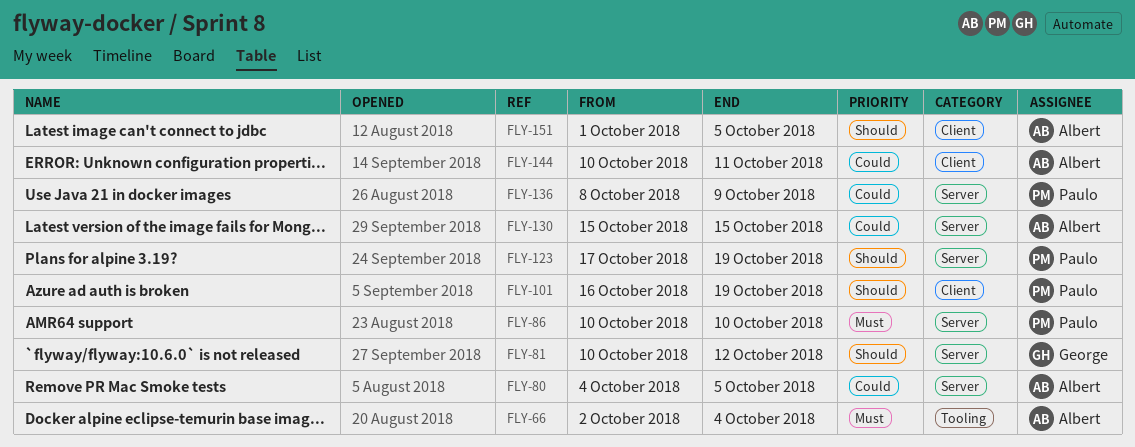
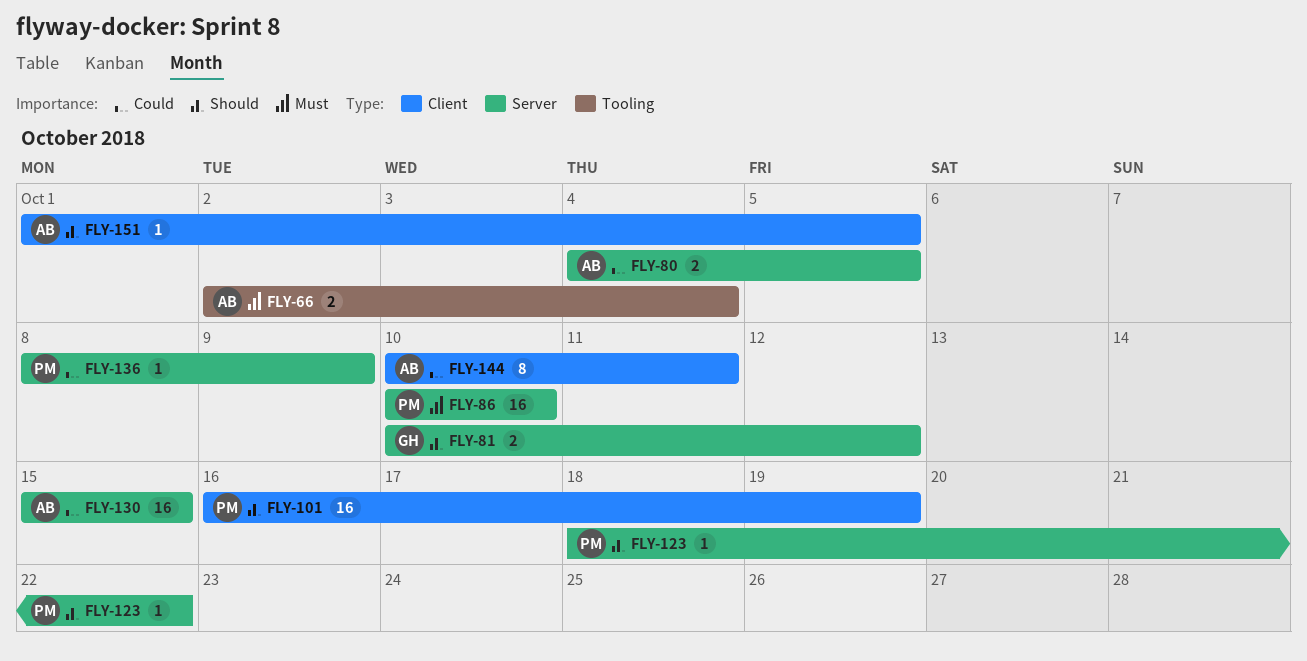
FLY-123, start: Oct 17 -> Oct 18
FLY-123, due: Oct 19 -> Oct 22

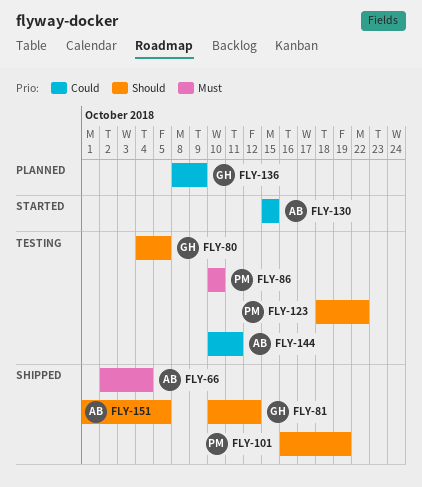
FLY-80, owner: AB -> GH
FLY-80, priority: Could -> Should
FLY-136, owner: PM -> GH

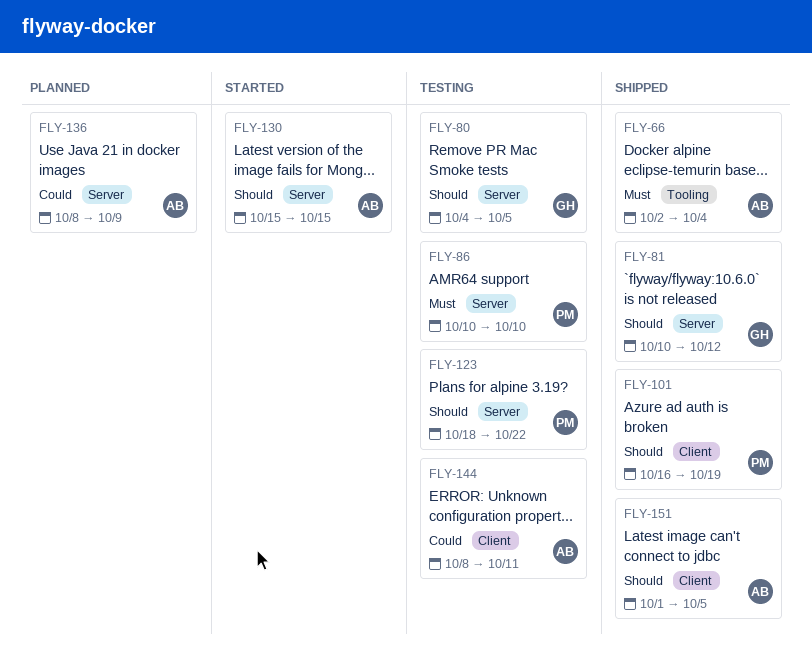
FLY-130, priority: Could -> Should
FLY-136, owner: GH -> AB
FLY-144, start: Oct 10 -> Oct 8

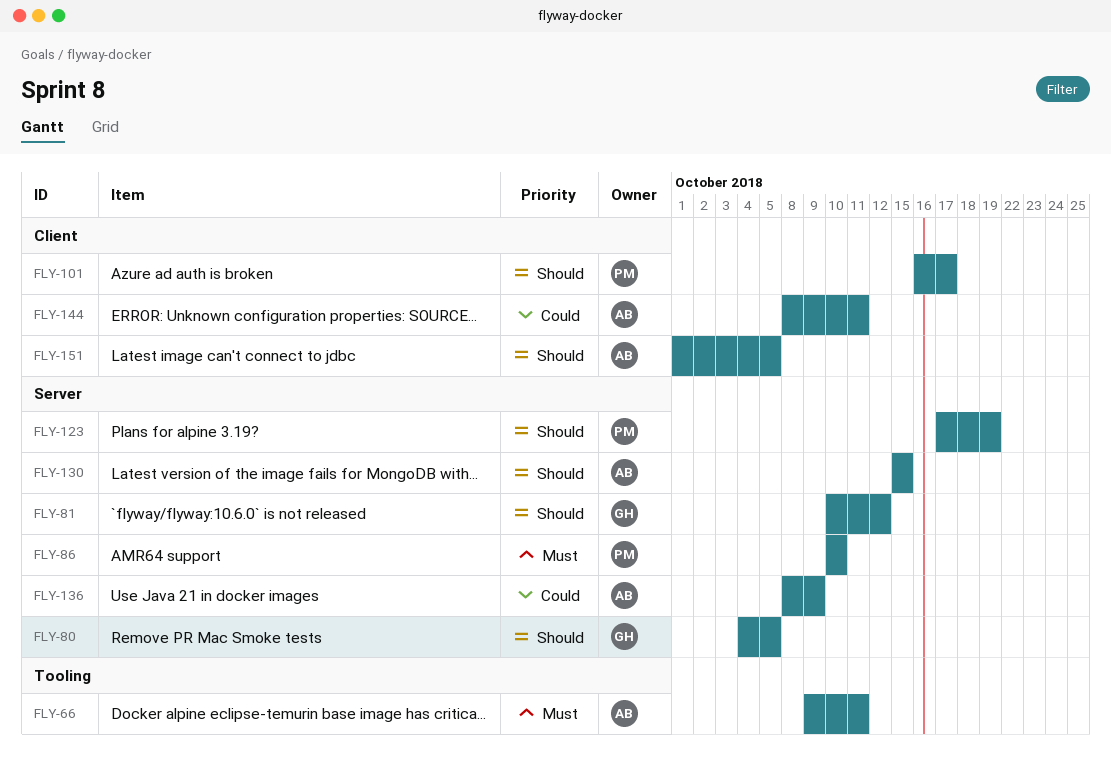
FLY-66, start: Oct 2 -> Oct 9
FLY-66, due: Oct 4 -> Oct 11
FLY-101, due: Oct 19 -> Oct 17
FLY-123, start: Oct 18 -> Oct 17
FLY-123, due: Oct 22 -> Oct 19

